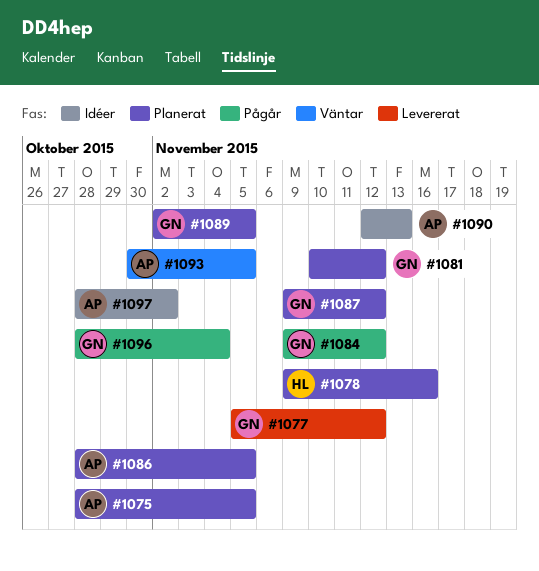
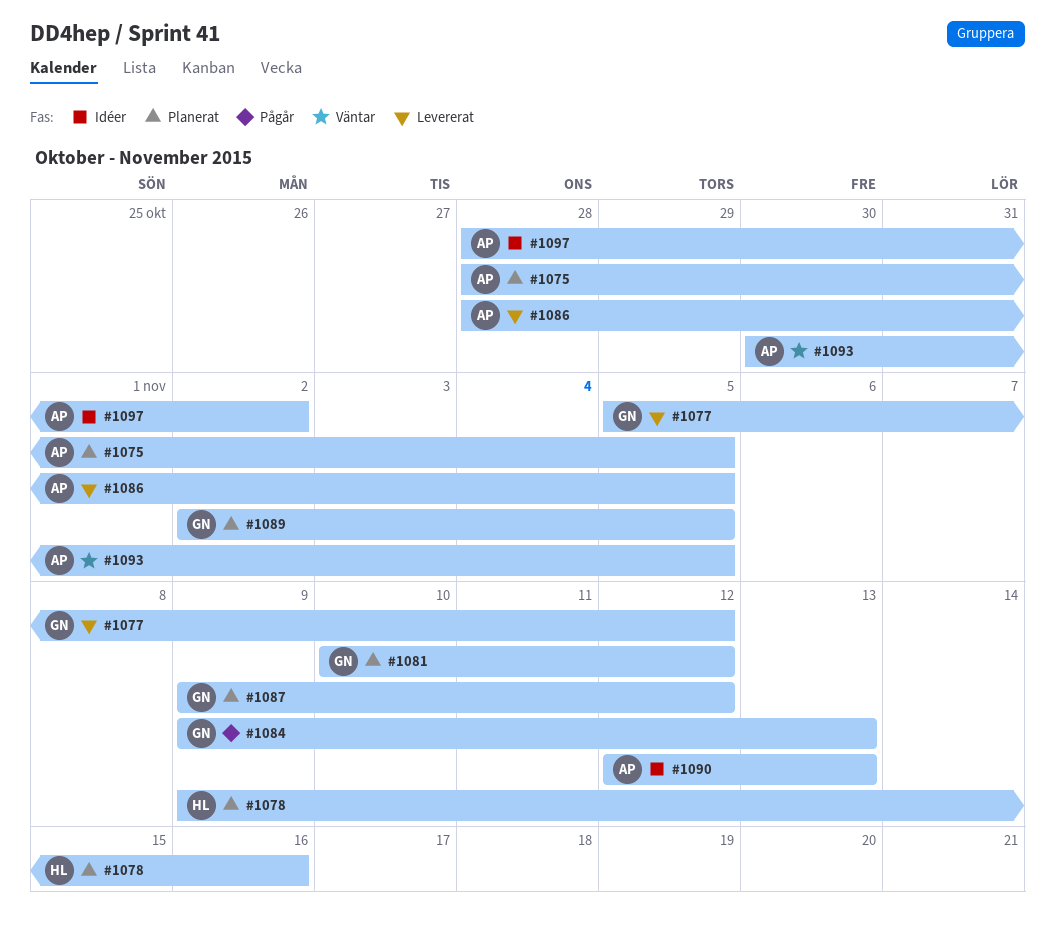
#1084, due: Nov 12 -> Nov 13
#1086, status: Planerat -> Levererat
#1096: present -> none

